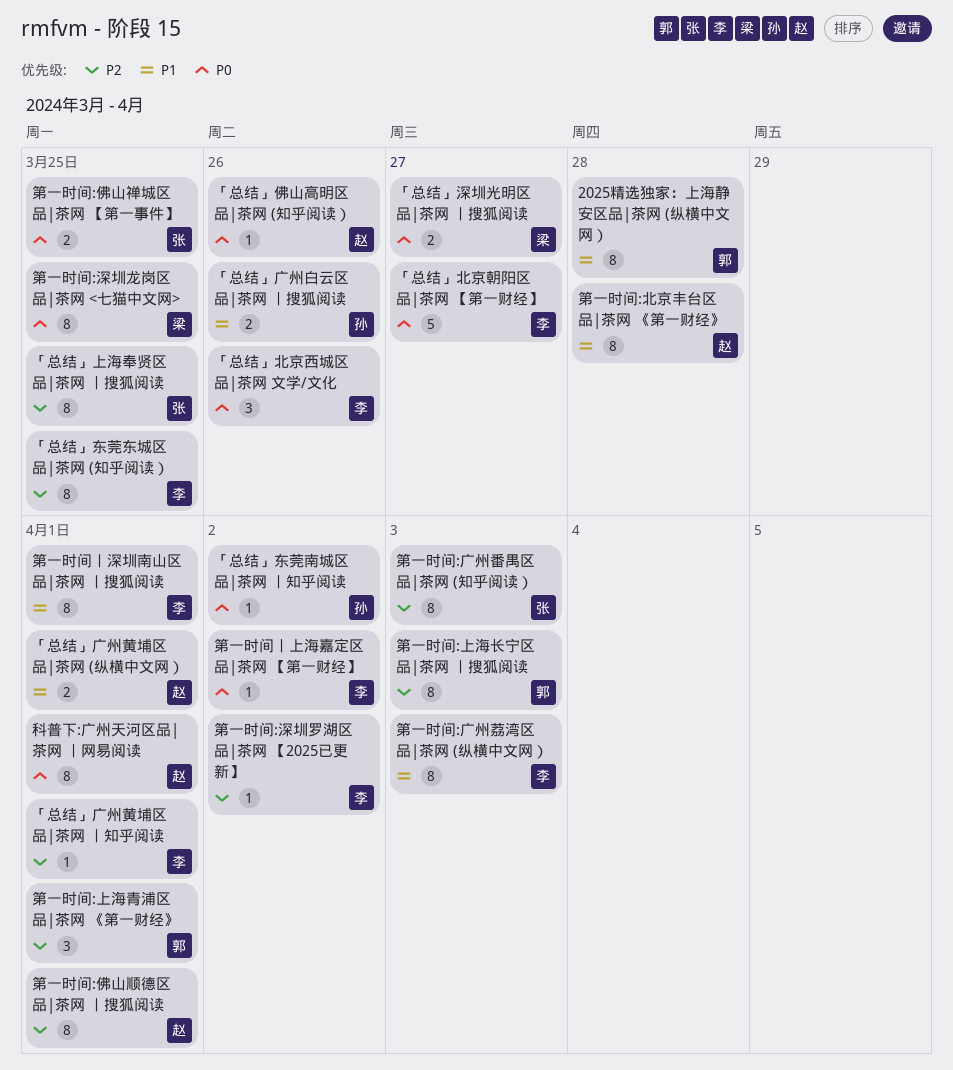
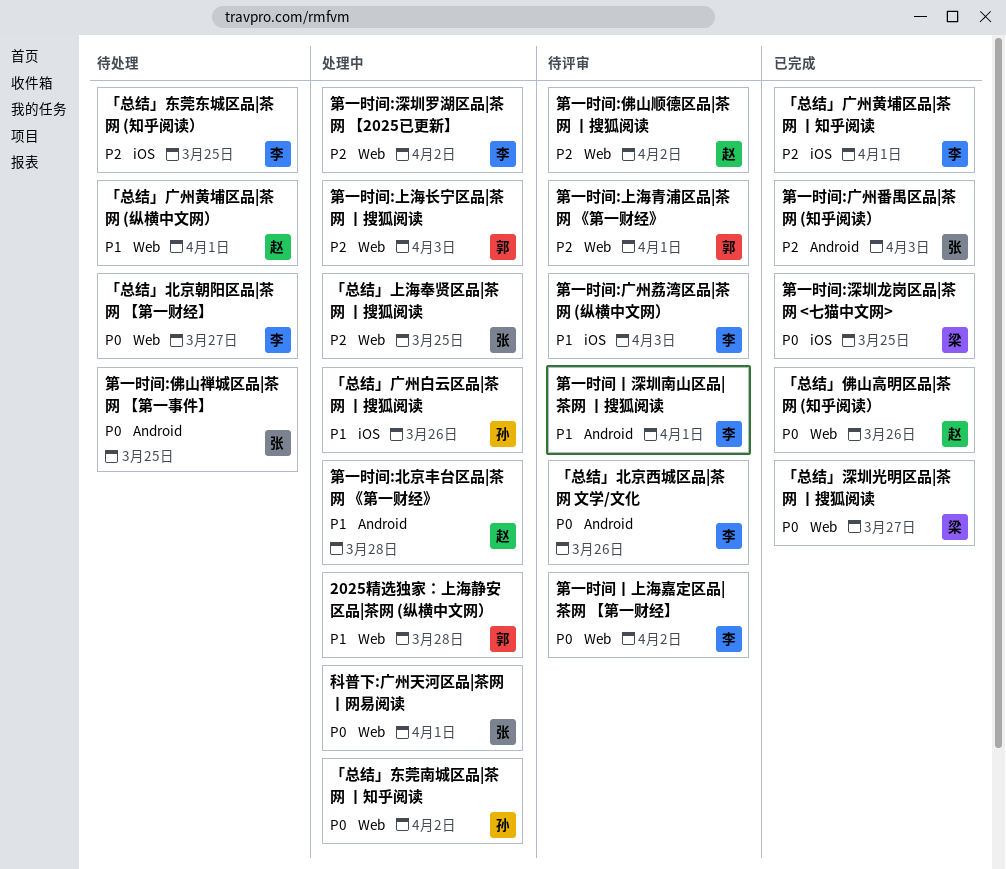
科普下:广州天河区品|茶网 丨网易阅读, owner: 赵 -> 张
第一时间:佛山顺德区品|茶网 丨搜狐阅读, due: Apr 1 -> Apr 2

